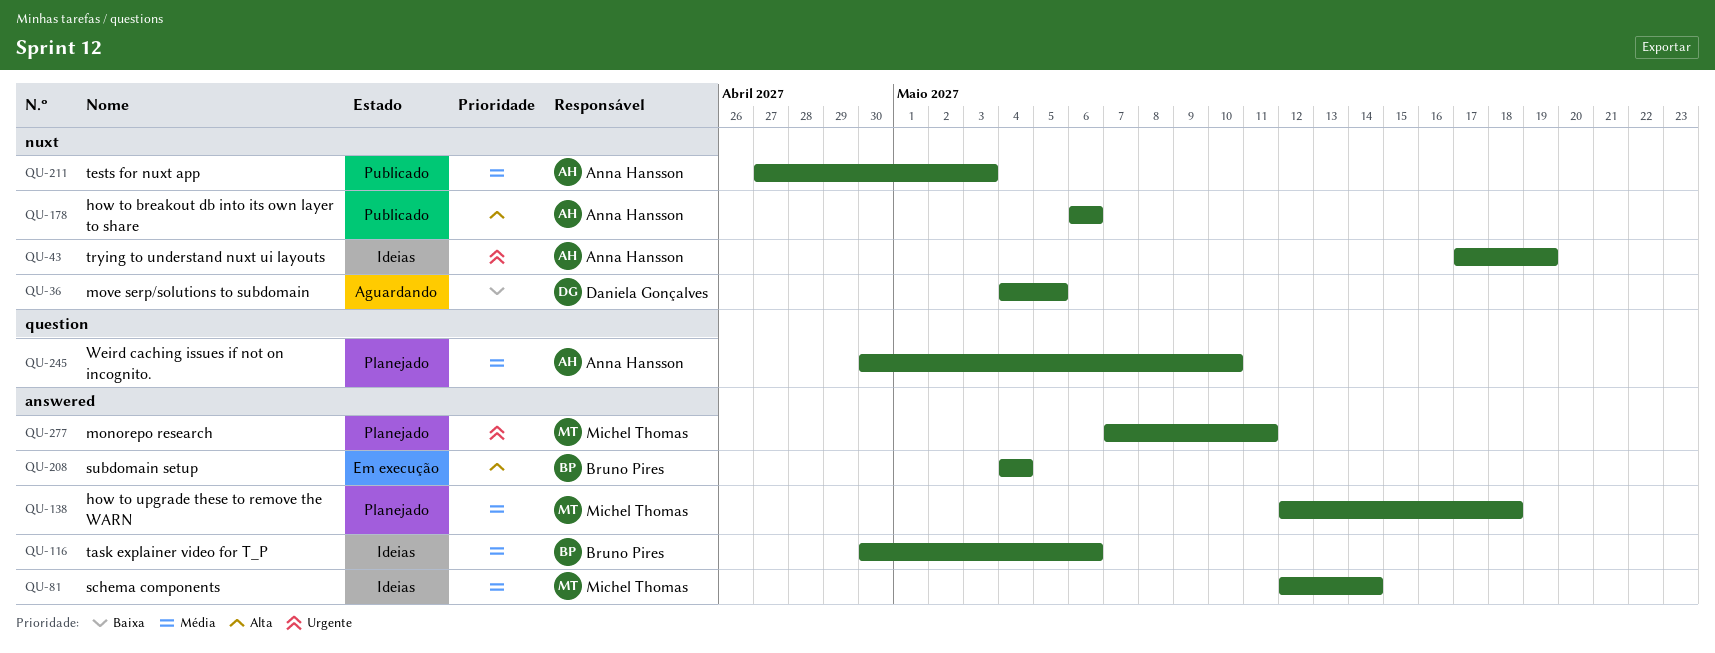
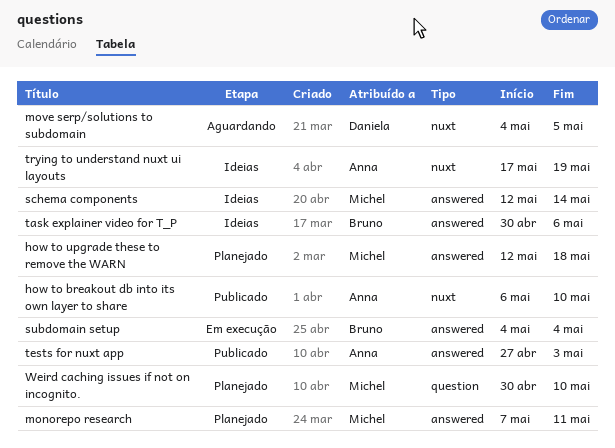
how to breakout db into its own layer to share, due: May 6 -> May 10
tests for nuxt app, label: nuxt -> answered
Weird caching issues if not on incognito., owner: Anna Hansson -> Michel Thomas

